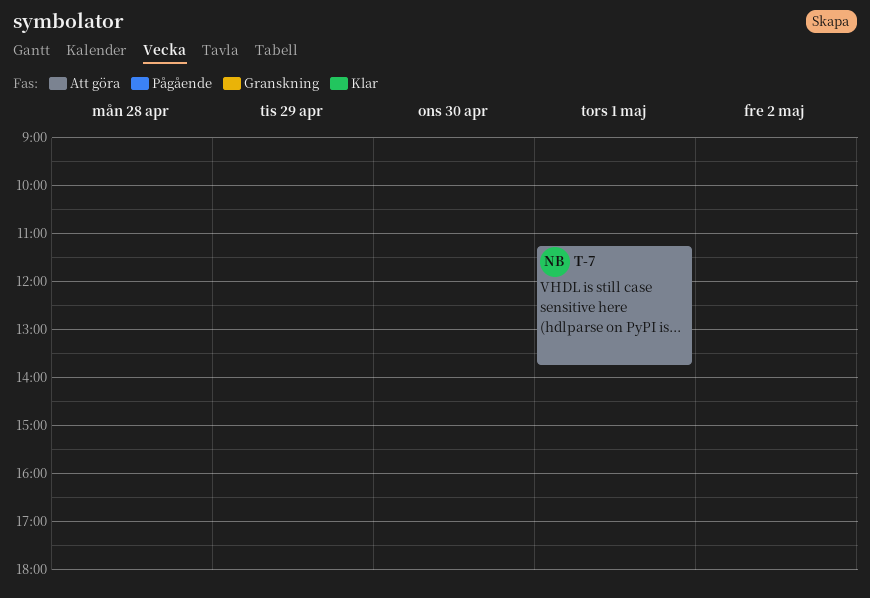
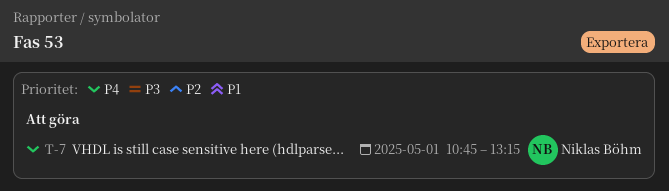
T-7, begins: 11:15 -> 10:45
T-7, ends: 13:45 -> 13:15

